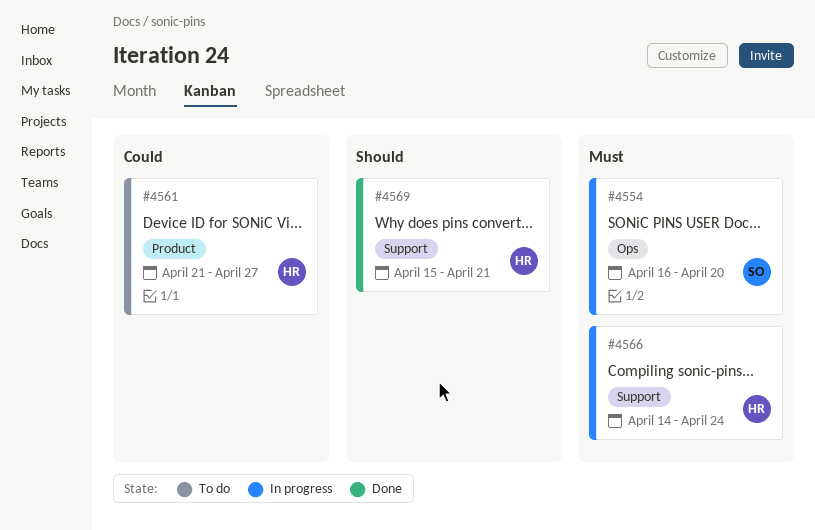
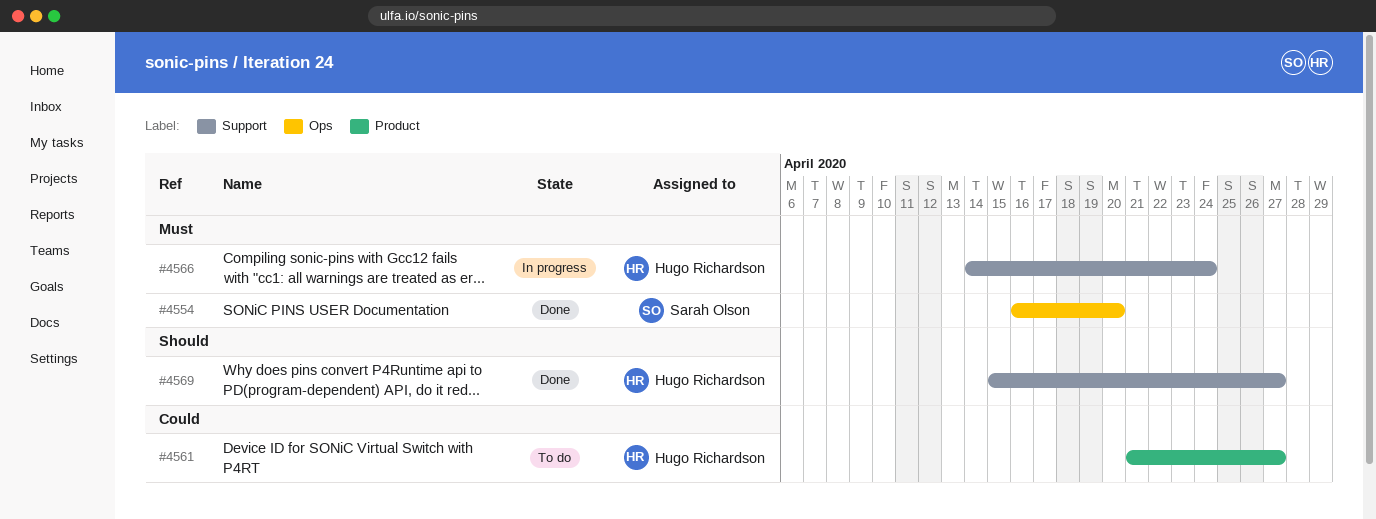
#4554, status: In progress -> Done
#4569, due: Apr 21 -> Apr 27

